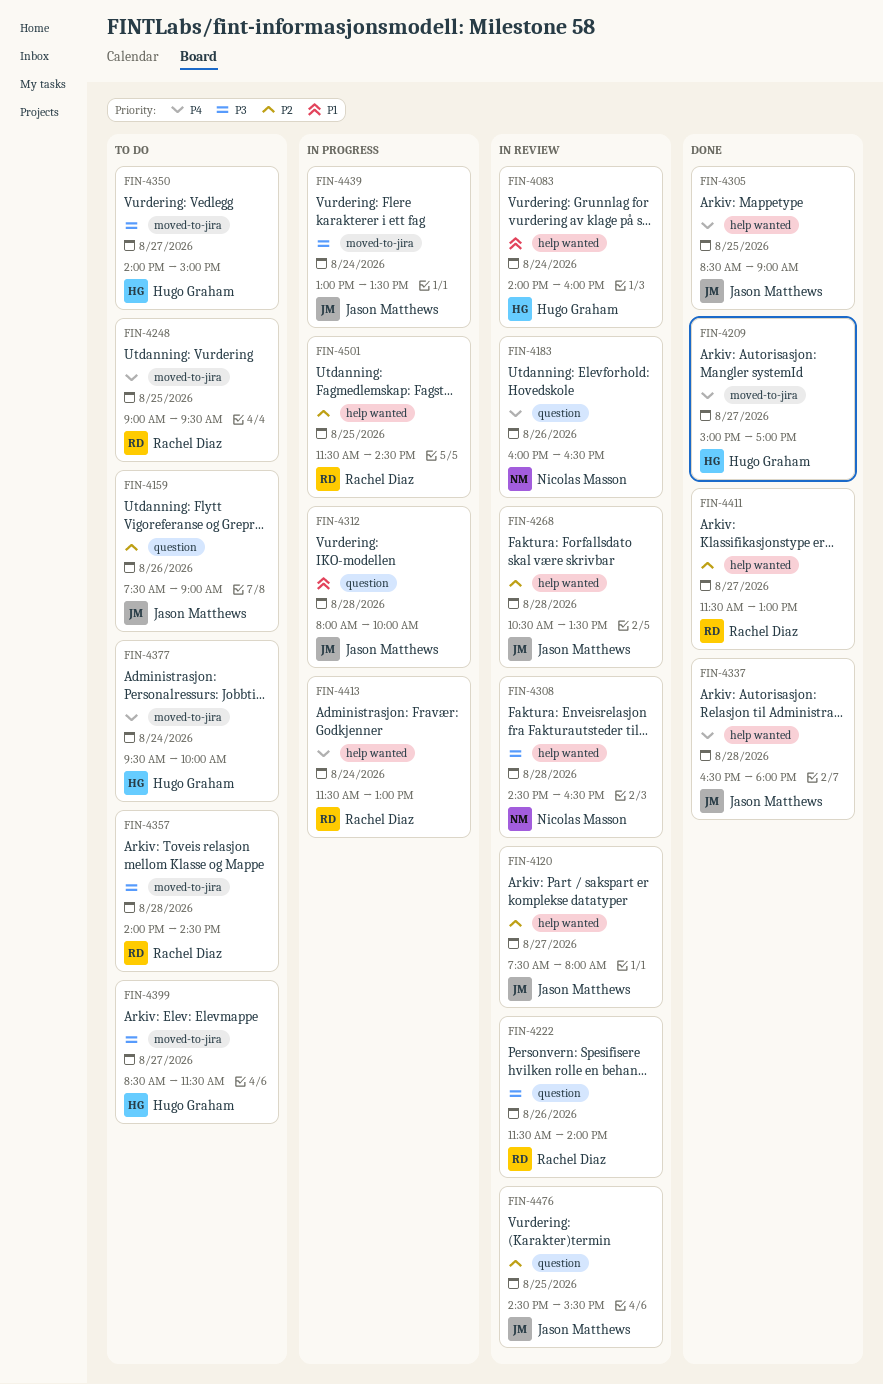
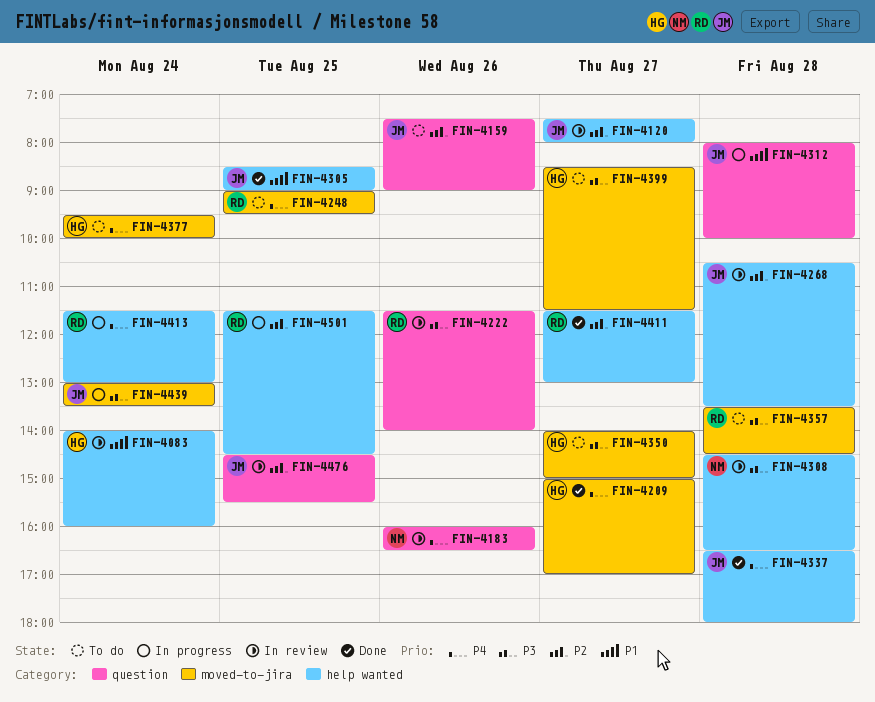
FIN-4305, priority: P4 -> P1
FIN-4357, begins: 14:00 -> 13:30

